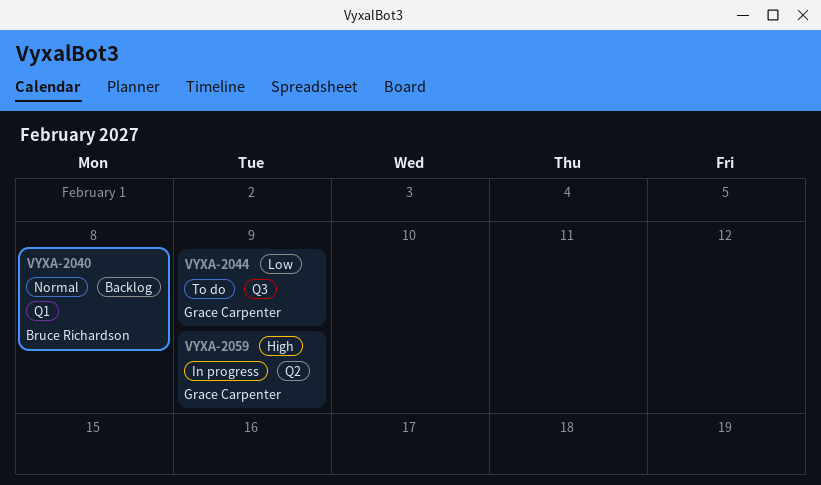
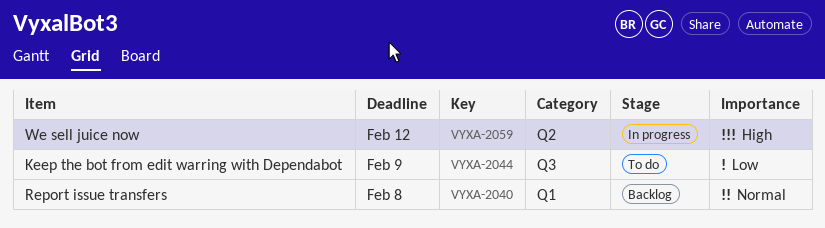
VYXA-2059, due: Feb 9 -> Feb 12

